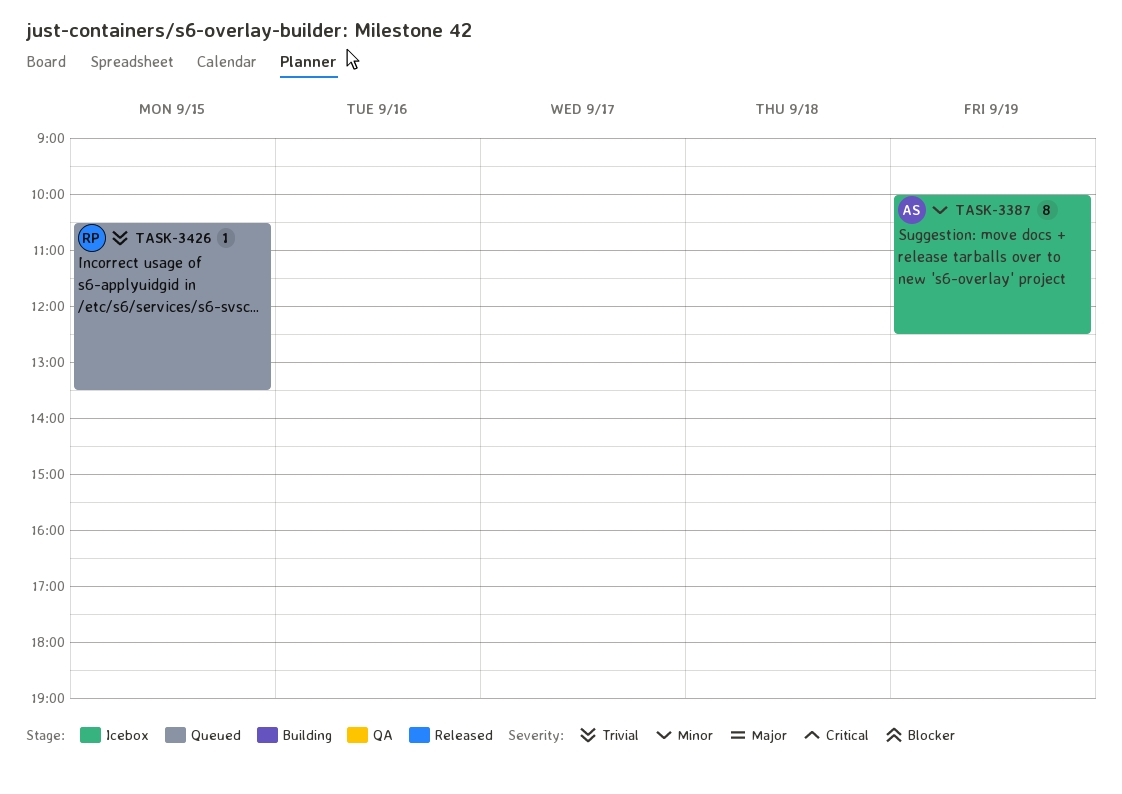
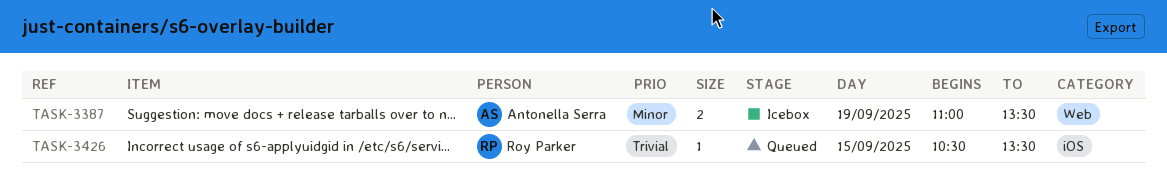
TASK-3387, estimate: 8 -> 2
TASK-3387, begins: 10:00 -> 11:00
TASK-3387, ends: 12:30 -> 13:30

